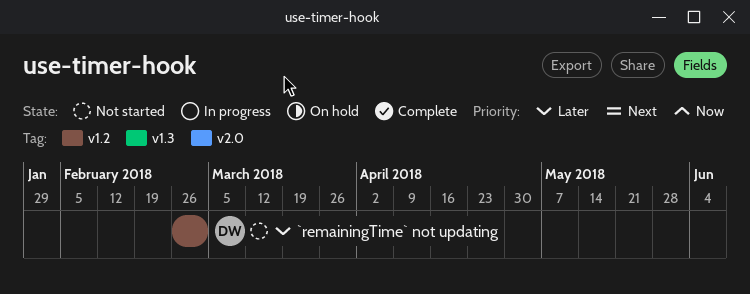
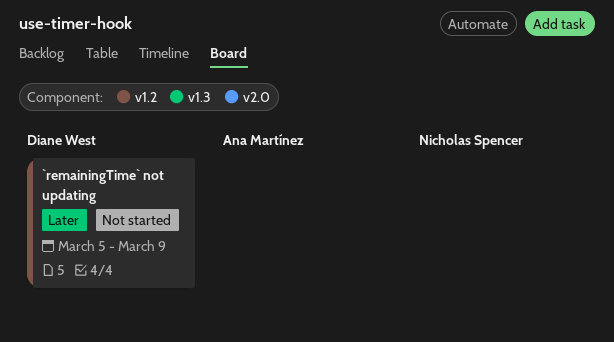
`remainingTime` not updating, start: Feb 26 -> Mar 5
`remainingTime` not updating, due: Mar 2 -> Mar 9

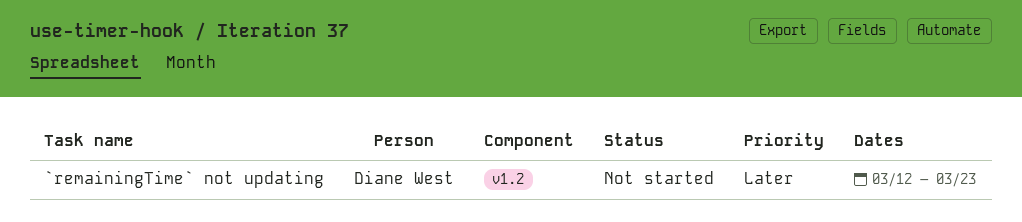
`remainingTime` not updating, start: Mar 5 -> Mar 12
`remainingTime` not updating, due: Mar 9 -> Mar 23

